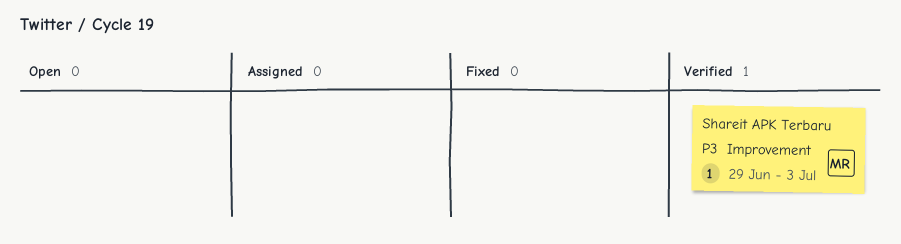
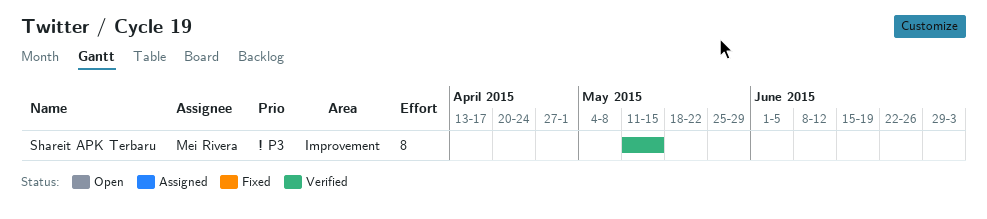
Shareit APK Terbaru, estimate: 1 -> 8
Shareit APK Terbaru, start: Jun 29 -> May 11
Shareit APK Terbaru, due: Jul 3 -> May 15

